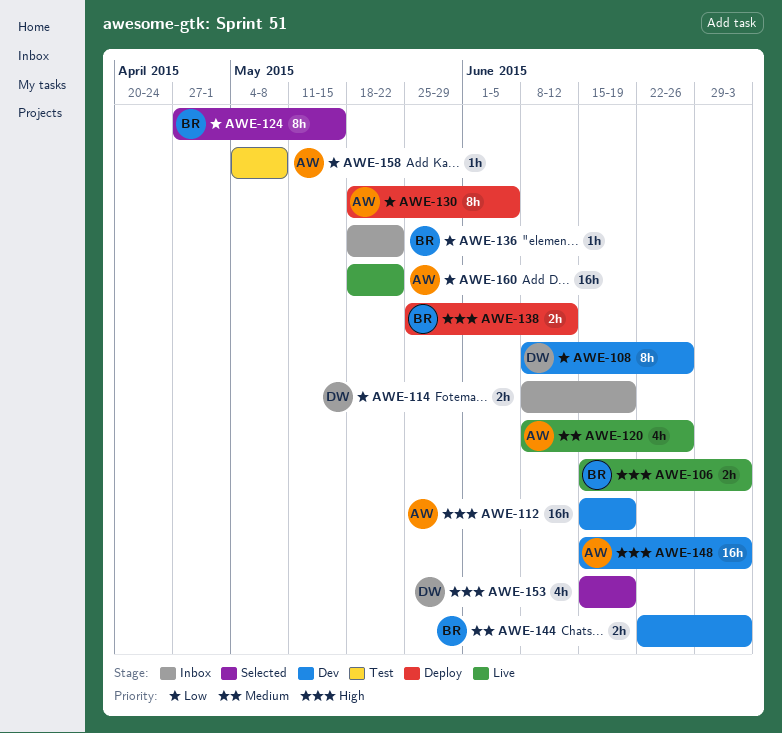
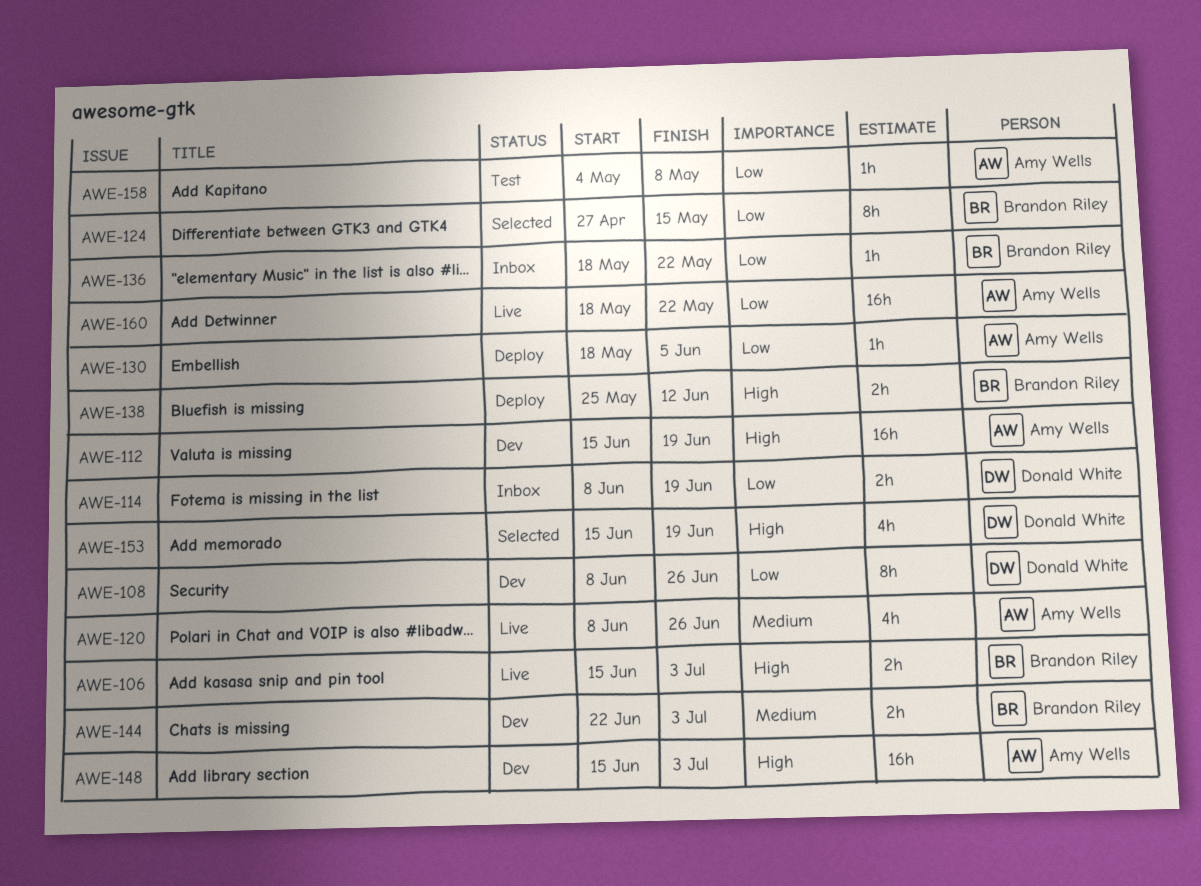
AWE-130, estimate: 8h -> 1h

